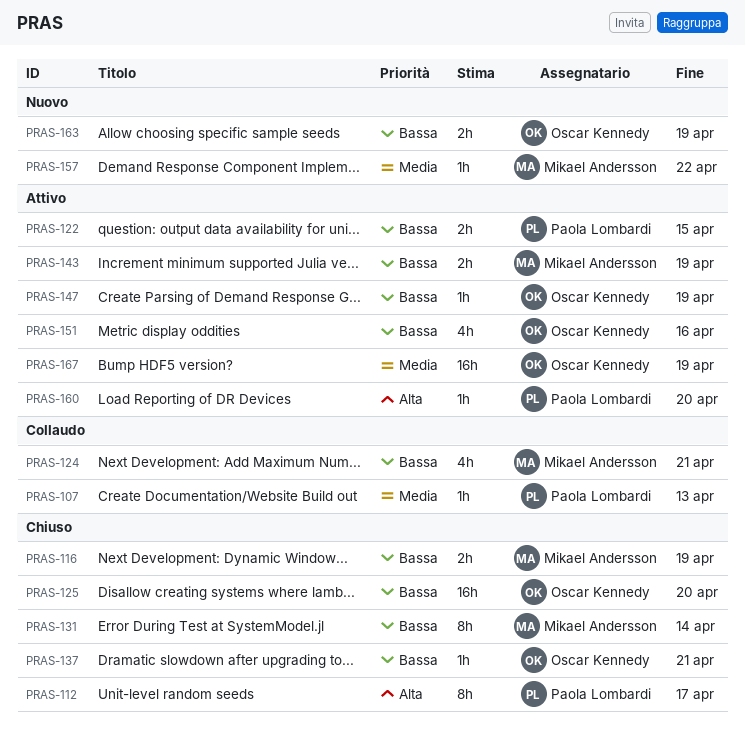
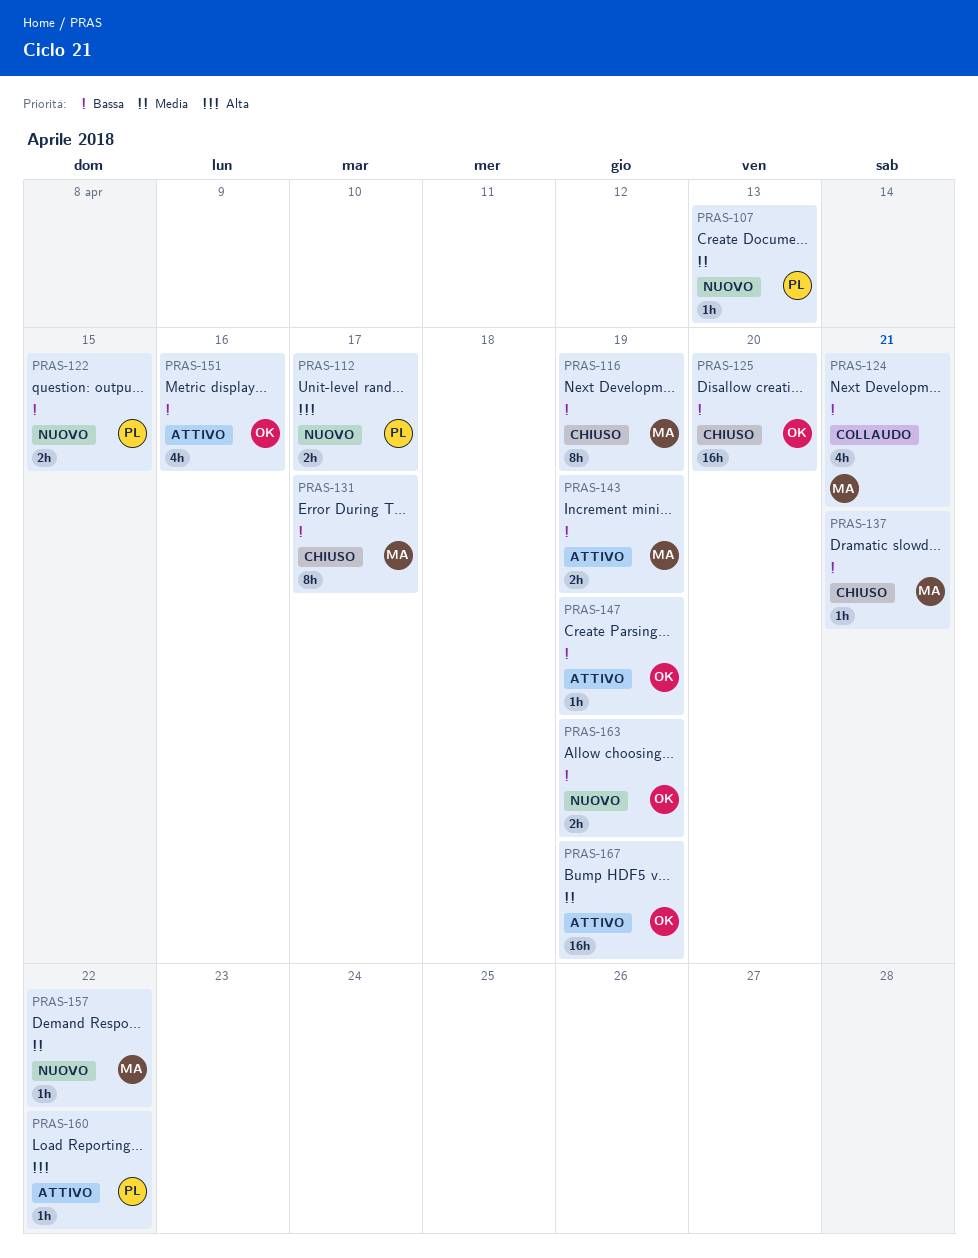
PRAS-107, status: Collaudo -> Nuovo
PRAS-112, status: Chiuso -> Nuovo
PRAS-112, estimate: 8h -> 2h
PRAS-116, estimate: 2h -> 8h
PRAS-122, status: Attivo -> Nuovo
PRAS-131, due: Apr 14 -> Apr 17
PRAS-137, owner: Oscar Kennedy -> Mikael Andersson
PRAS-160, due: Apr 20 -> Apr 22

